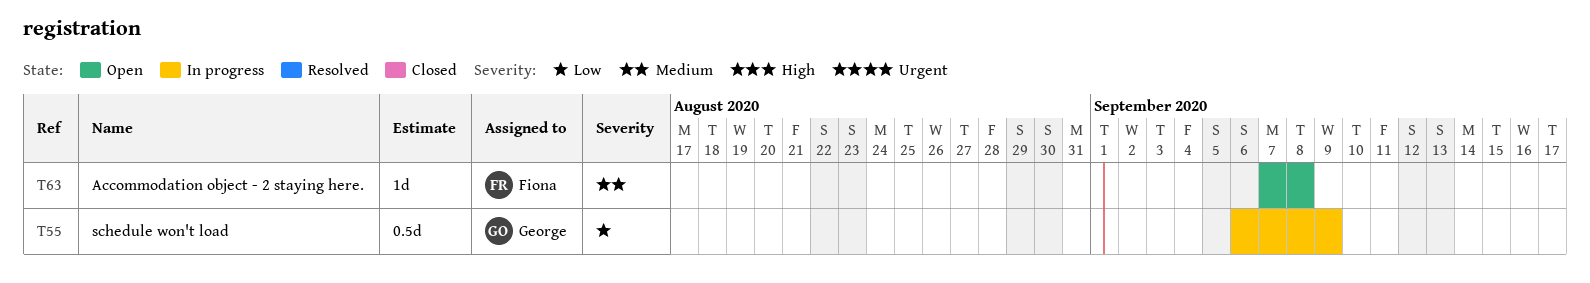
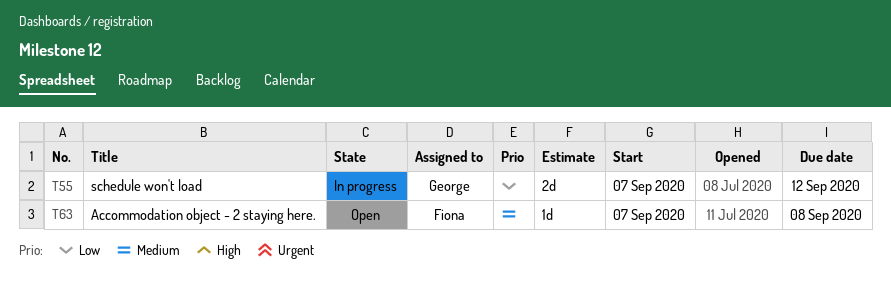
T55, estimate: 0.5d -> 2d
T55, start: Sep 6 -> Sep 7
T55, due: Sep 9 -> Sep 12

